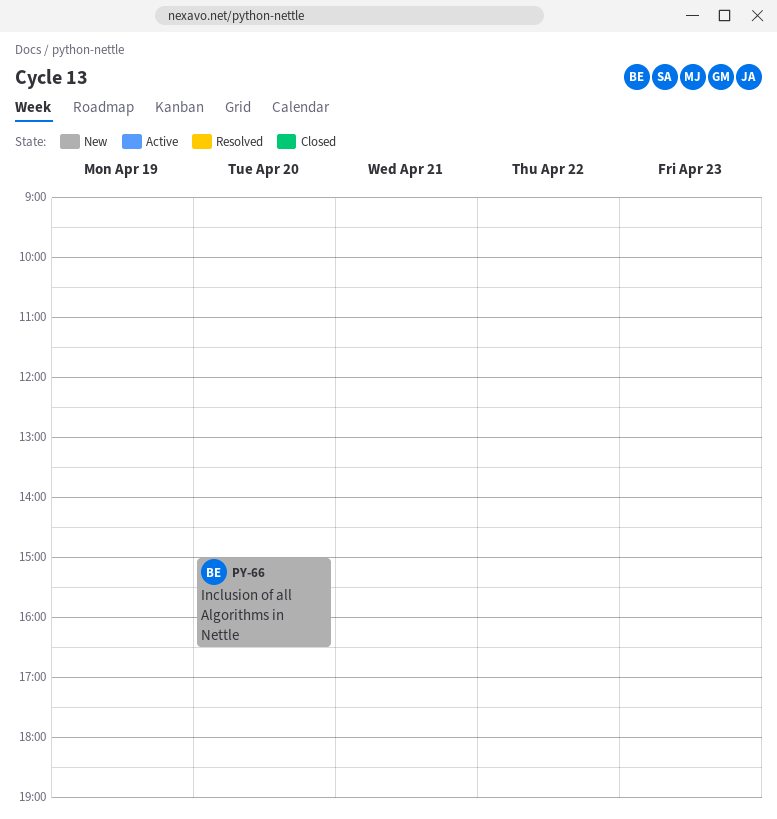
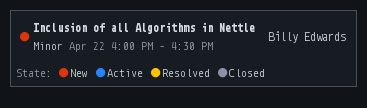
Inclusion of all Algorithms in Nettle, day: Apr 20 -> Apr 22
Inclusion of all Algorithms in Nettle, begins: 15:00 -> 16:00

